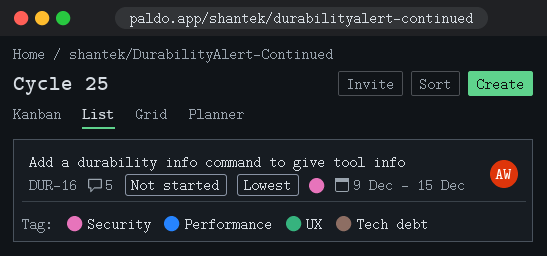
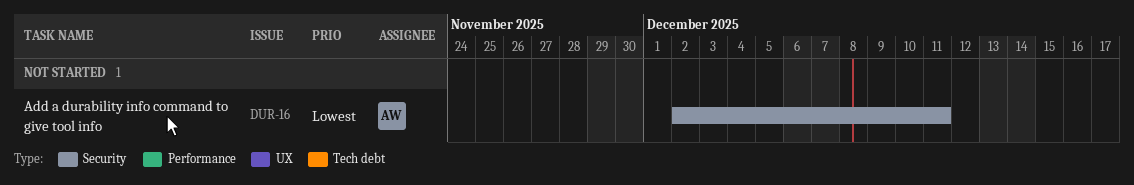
DUR-16, start: Dec 9 -> Dec 2
DUR-16, due: Dec 15 -> Dec 11

